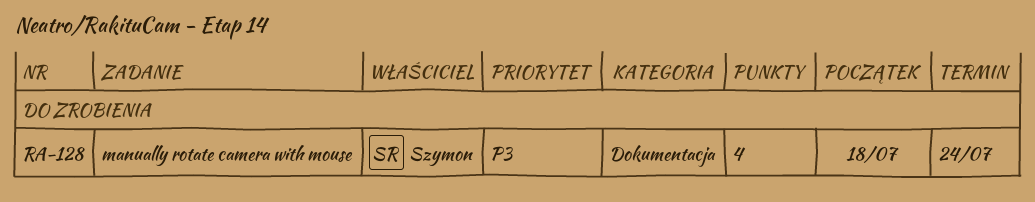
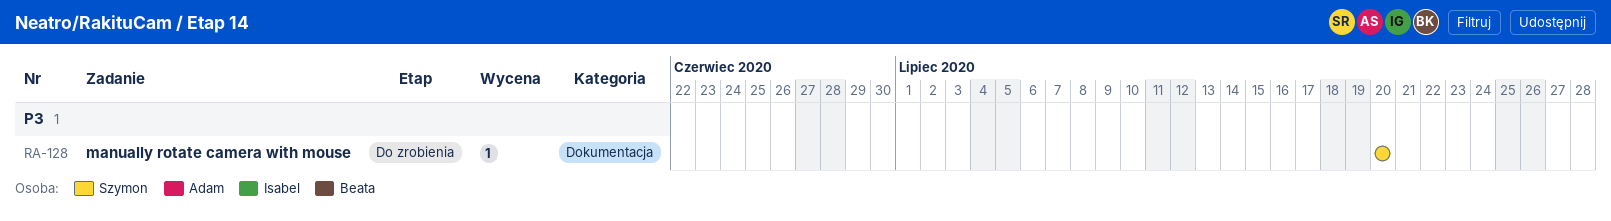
RA-128, estimate: 4 -> 1
RA-128, start: Jul 18 -> Jul 20
RA-128, due: Jul 24 -> Jul 20

